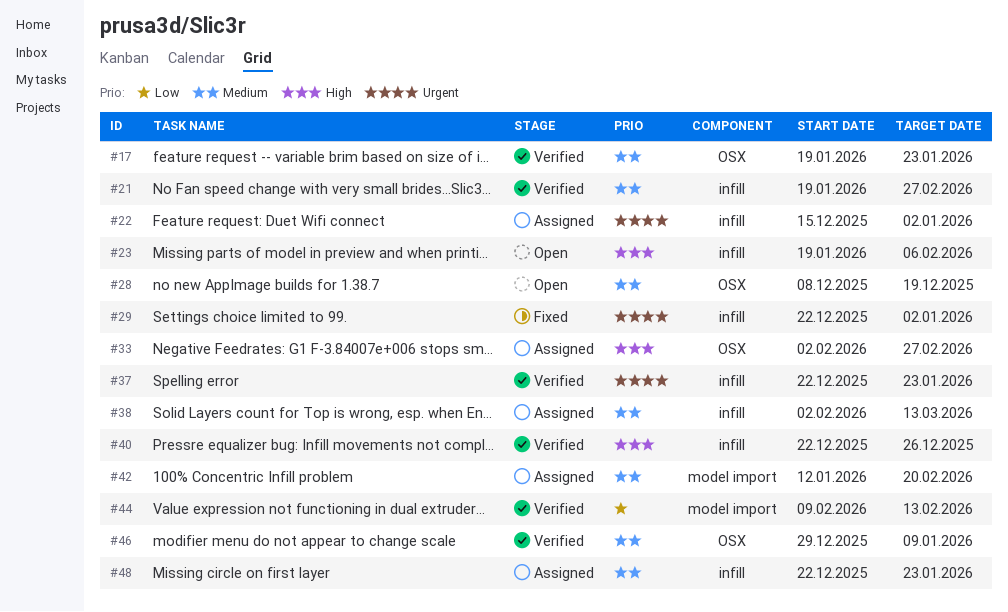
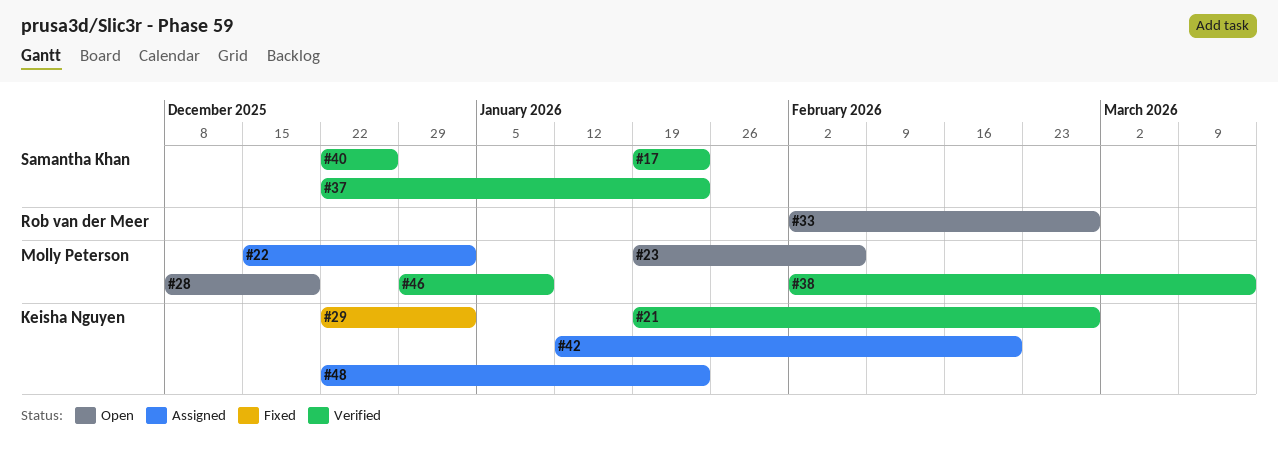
#33, status: Assigned -> Open
#38, status: Assigned -> Verified
#44: present -> none

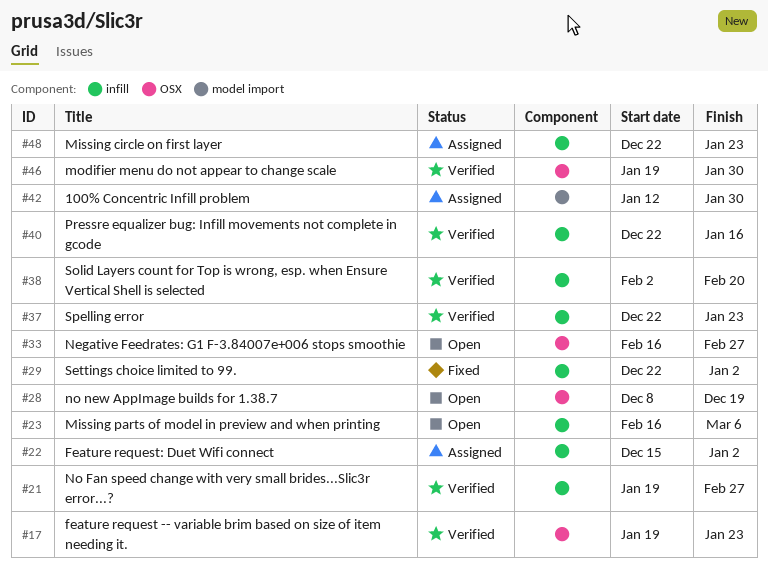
#23, start: Jan 19 -> Feb 16
#23, due: Feb 6 -> Mar 6
#33, start: Feb 2 -> Feb 16
#38, due: Mar 13 -> Feb 20
#40, due: Dec 26 -> Jan 16
#42, due: Feb 20 -> Jan 30
#46, start: Dec 29 -> Jan 19
#46, due: Jan 9 -> Jan 30

